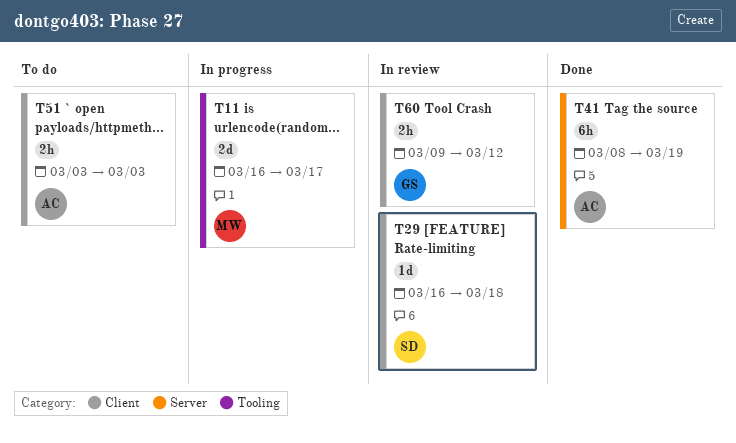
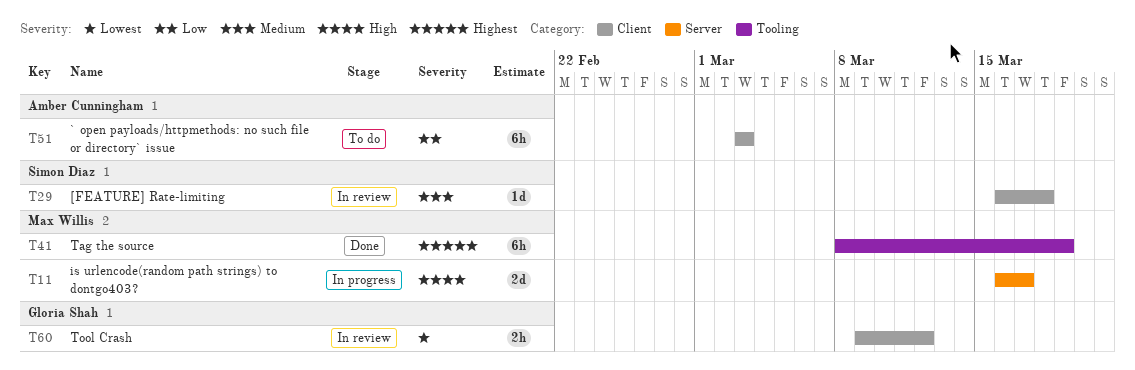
T11, label: Tooling -> Server
T41, owner: Amber Cunningham -> Max Willis
T41, label: Server -> Tooling
T51, estimate: 2h -> 6h

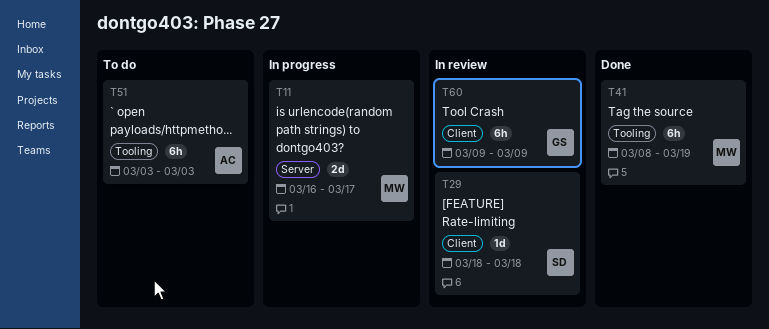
T29, start: Mar 16 -> Mar 18
T51, label: Client -> Tooling
T60, estimate: 2h -> 6h
T60, due: Mar 12 -> Mar 9

